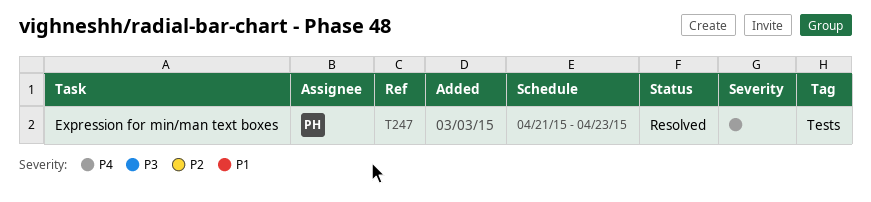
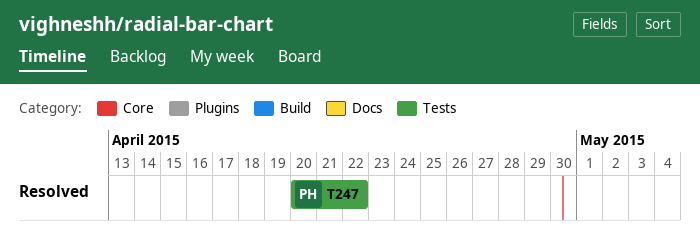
T247, start: Apr 21 -> Apr 20
T247, due: Apr 23 -> Apr 22

